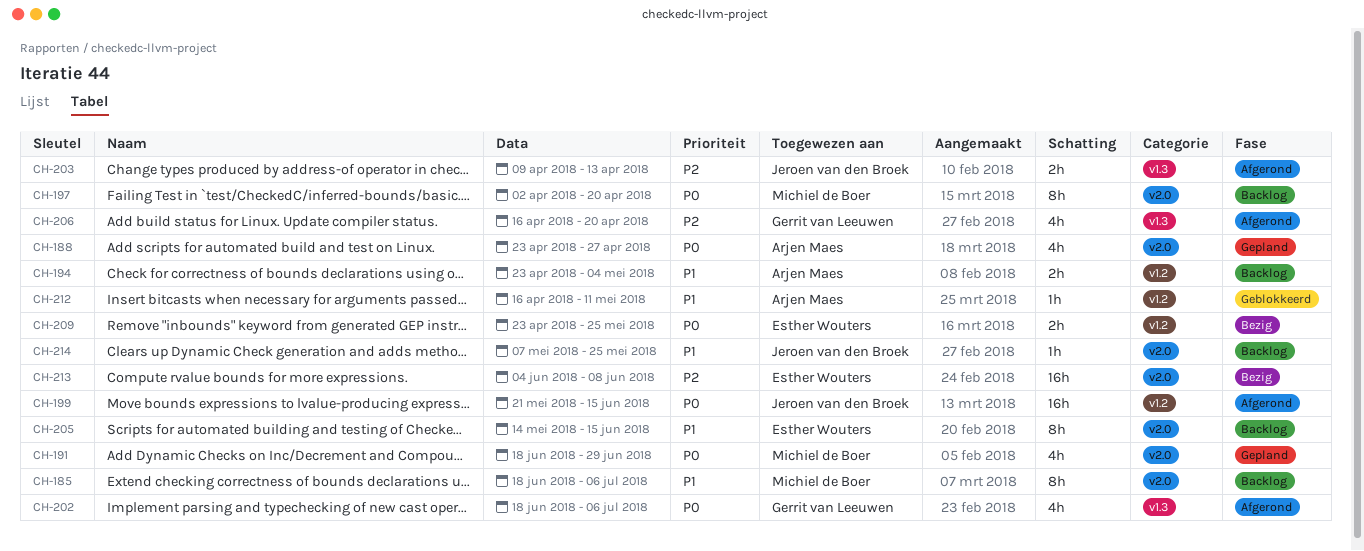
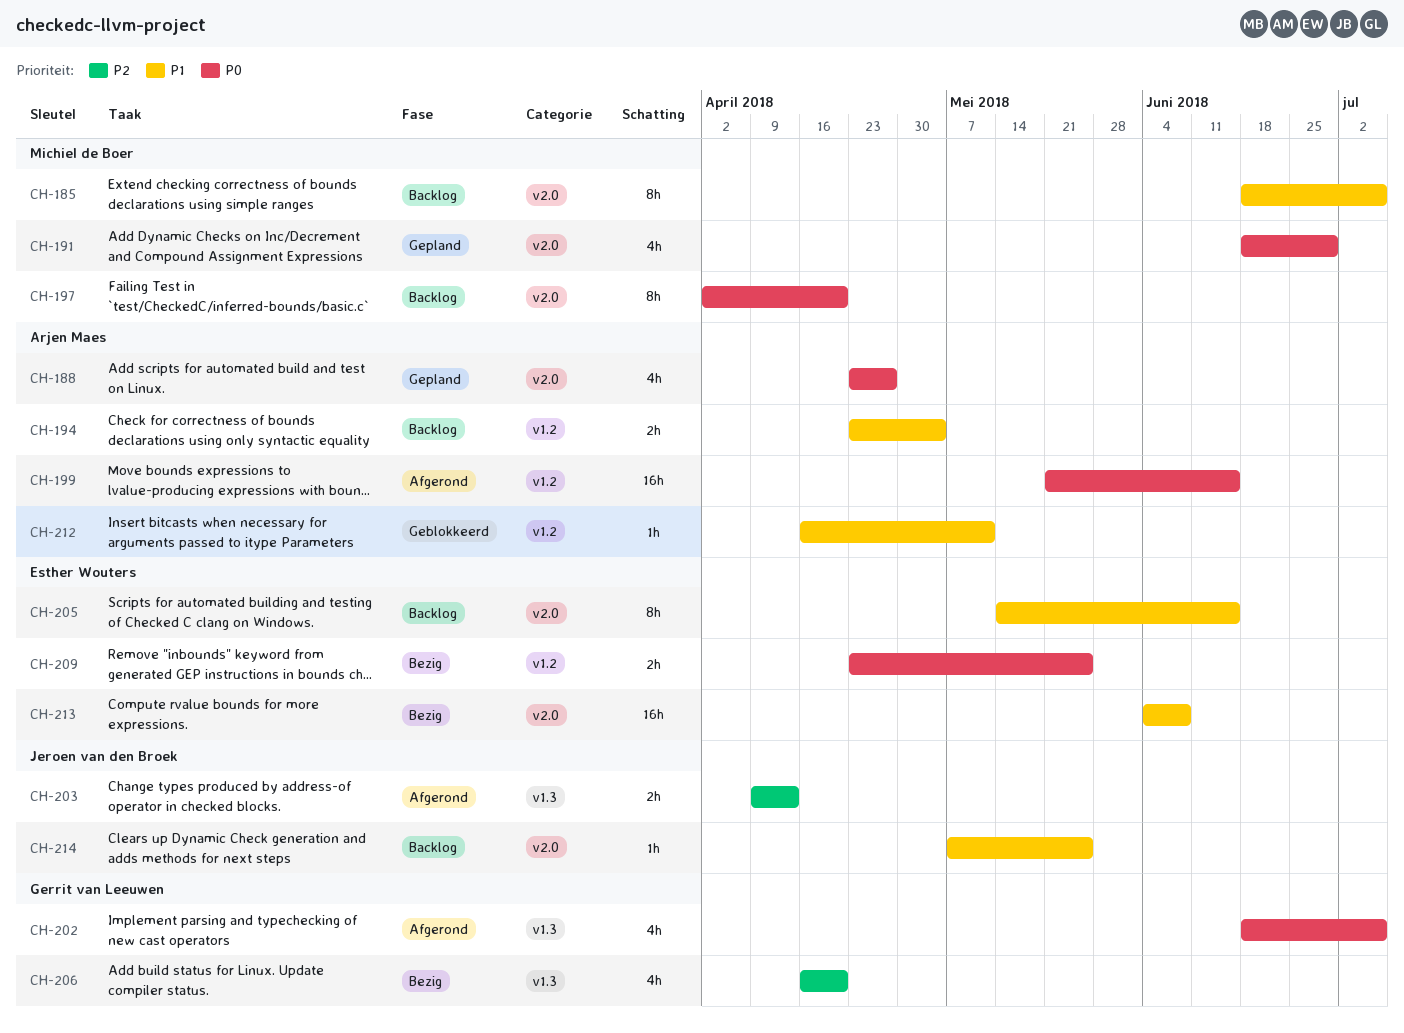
CH-199, owner: Jeroen van den Broek -> Arjen Maes
CH-206, status: Afgerond -> Bezig
CH-213, priority: P2 -> P1

